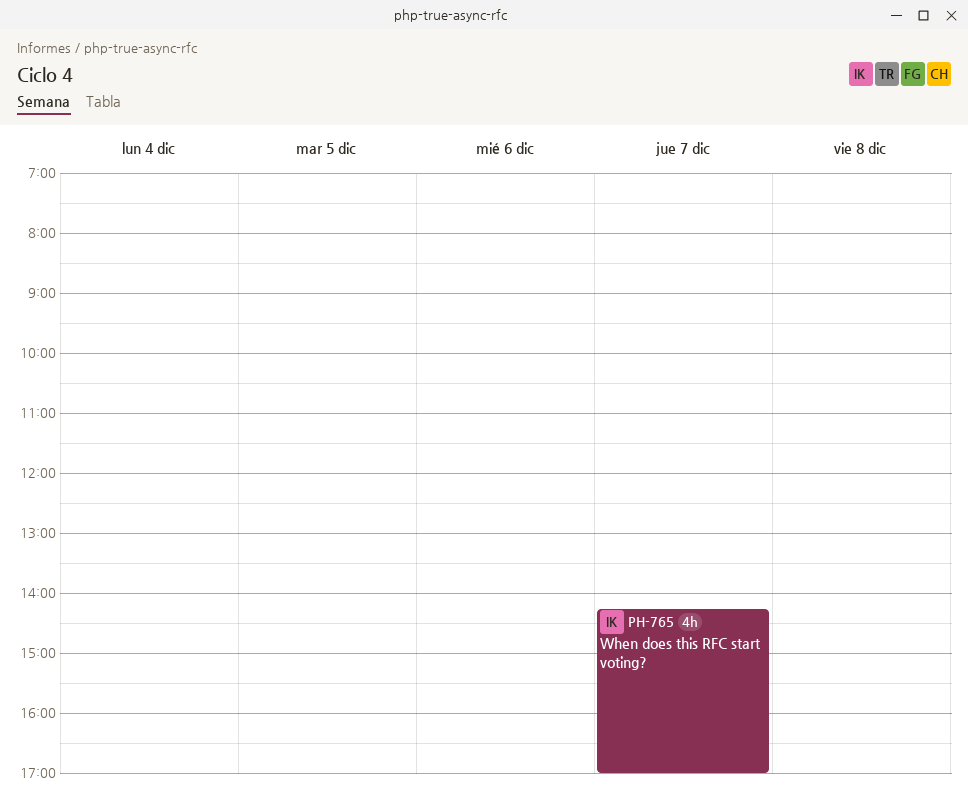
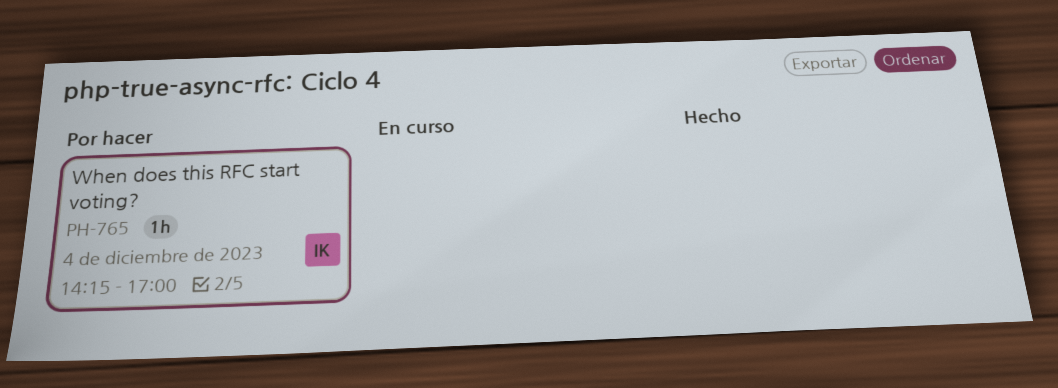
PH-765, estimate: 4h -> 1h
PH-765, day: Dec 7 -> Dec 4

